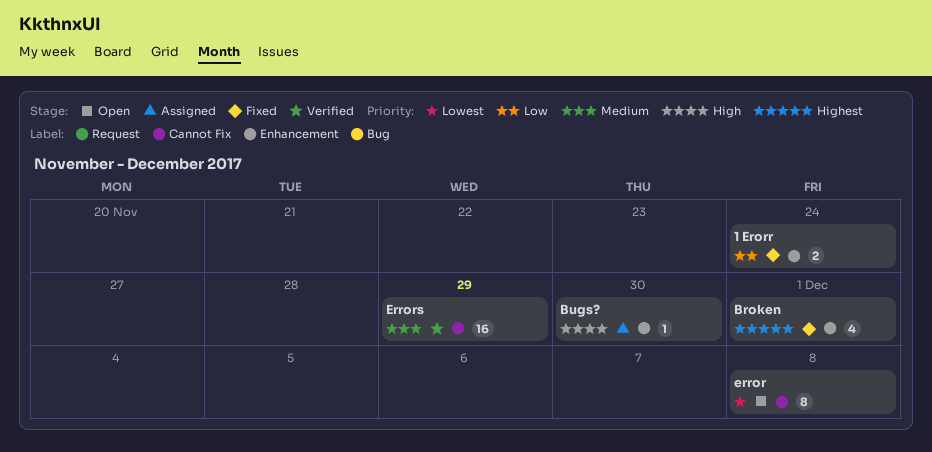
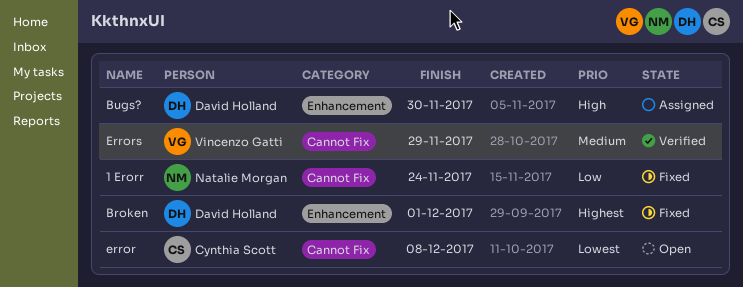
1 Erorr, label: Enhancement -> Cannot Fix

